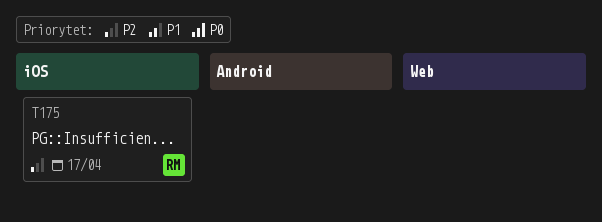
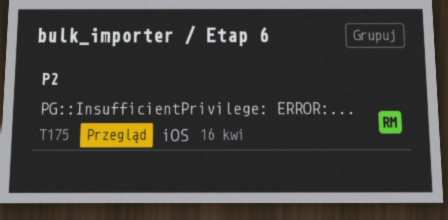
T175, due: Apr 17 -> Apr 16

